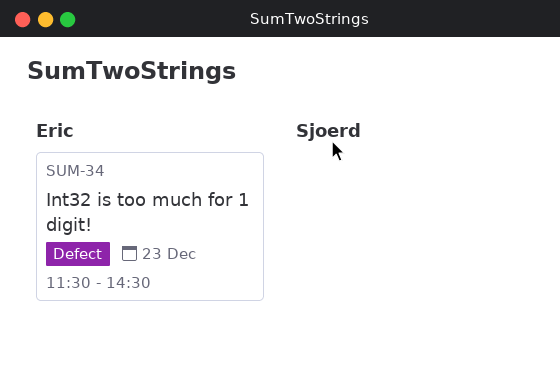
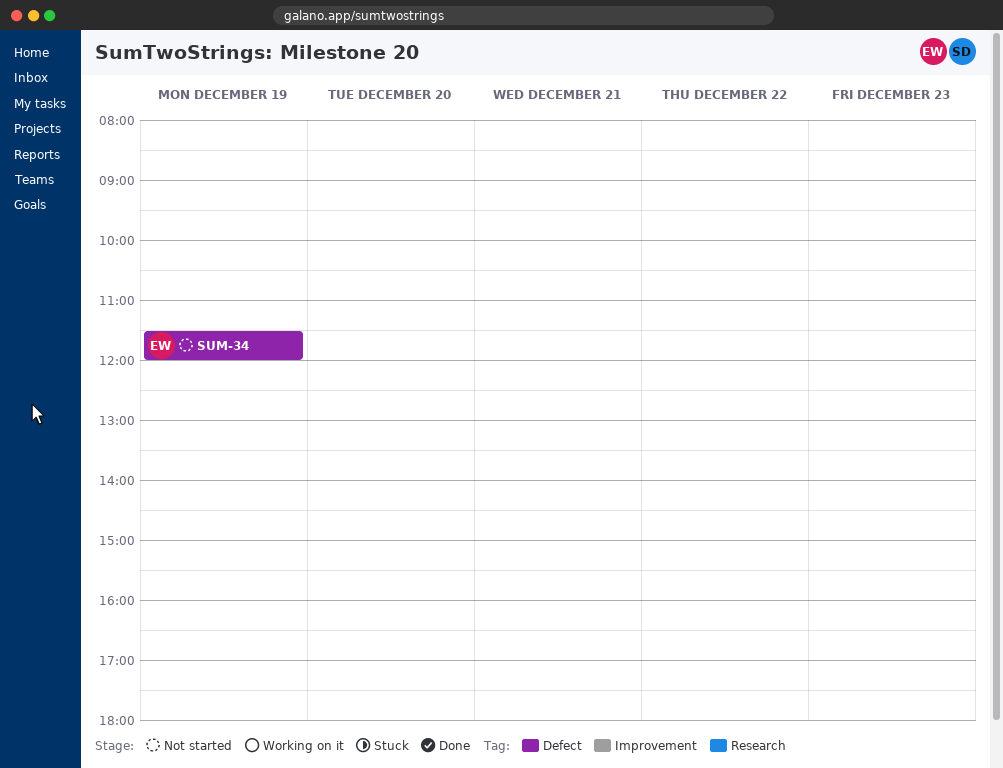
SUM-34, day: Dec 23 -> Dec 19
SUM-34, ends: 14:30 -> 12:00

